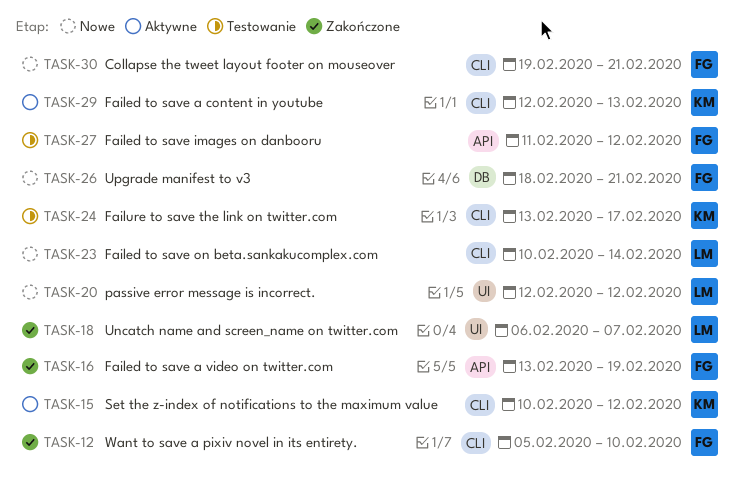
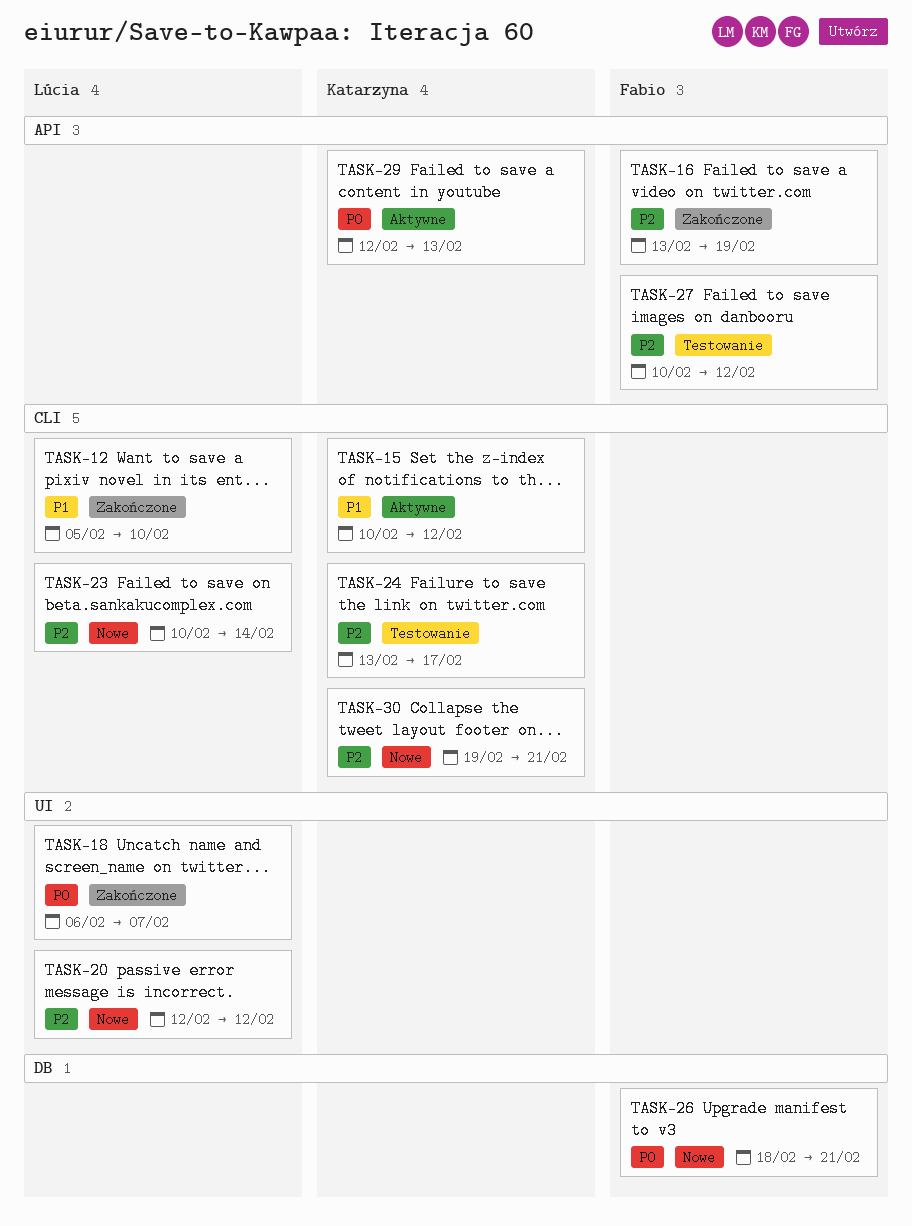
TASK-12, owner: Fabio -> Lúcia
TASK-27, start: Feb 11 -> Feb 10
TASK-29, label: CLI -> API
TASK-30, owner: Fabio -> Katarzyna

